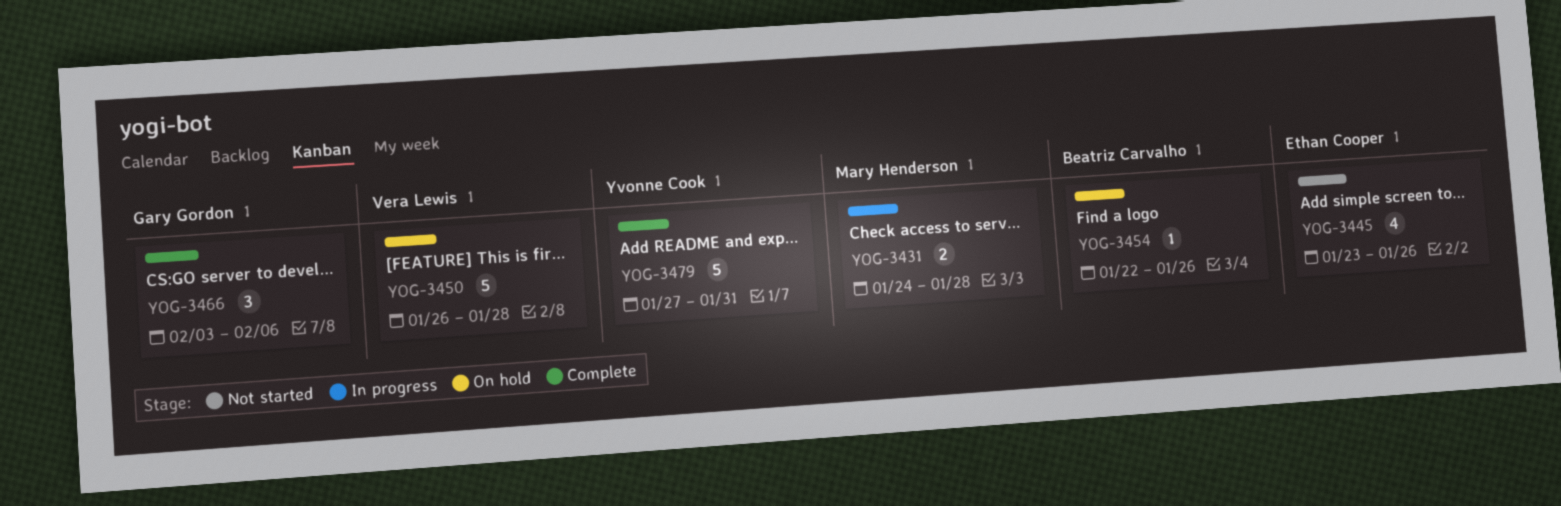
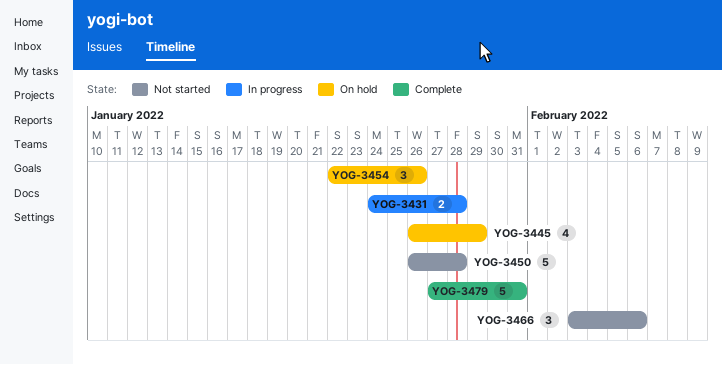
YOG-3445, status: Not started -> On hold
YOG-3445, start: Jan 23 -> Jan 26
YOG-3445, due: Jan 26 -> Jan 29
YOG-3450, status: On hold -> Not started
YOG-3454, estimate: 1 -> 3
YOG-3466, status: Complete -> Not started

